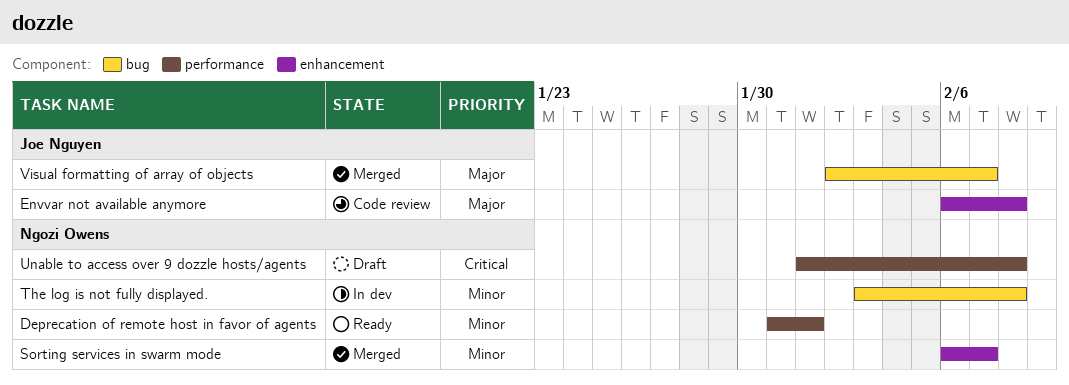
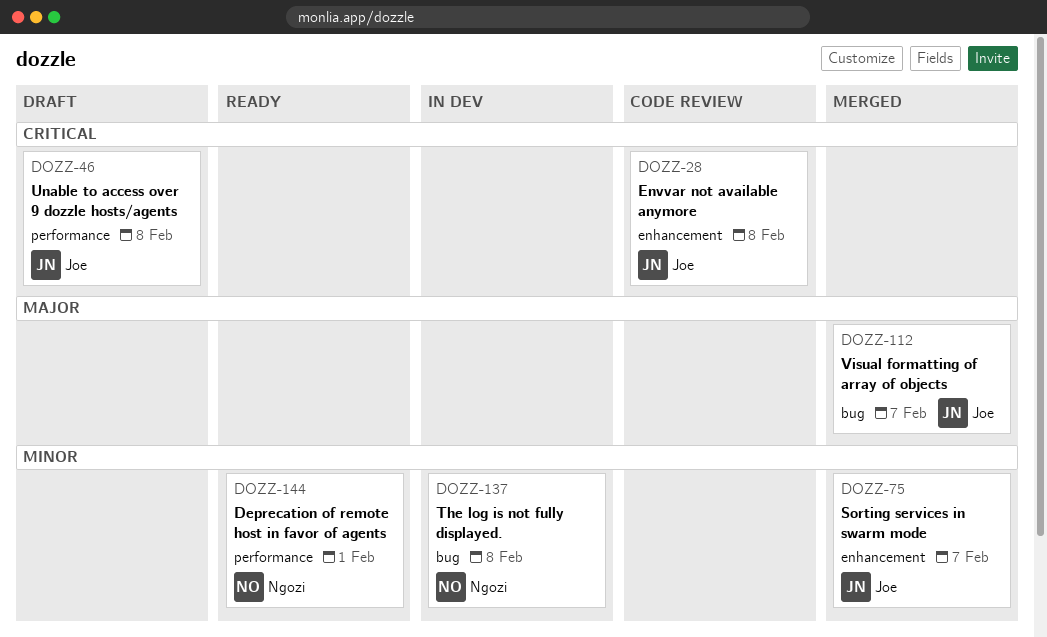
Envvar not available anymore, priority: Major -> Critical
Sorting services in swarm mode, owner: Ngozi Owens -> Joe Nguyen
Unable to access over 9 dozzle hosts/agents, owner: Ngozi Owens -> Joe Nguyen

